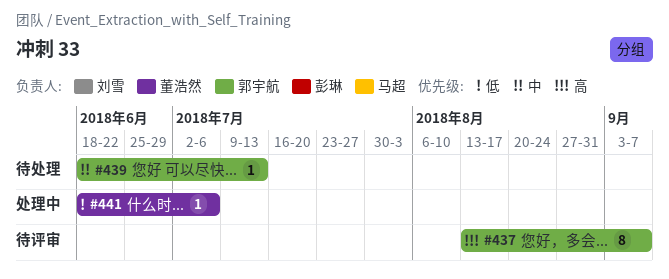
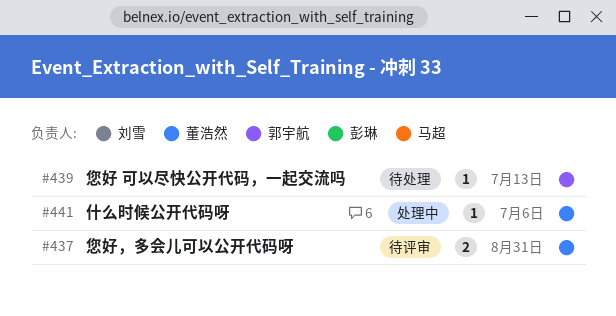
#437, owner: 郭宇航 -> 董浩然
#437, estimate: 8 -> 2
#437, due: Sep 7 -> Aug 31

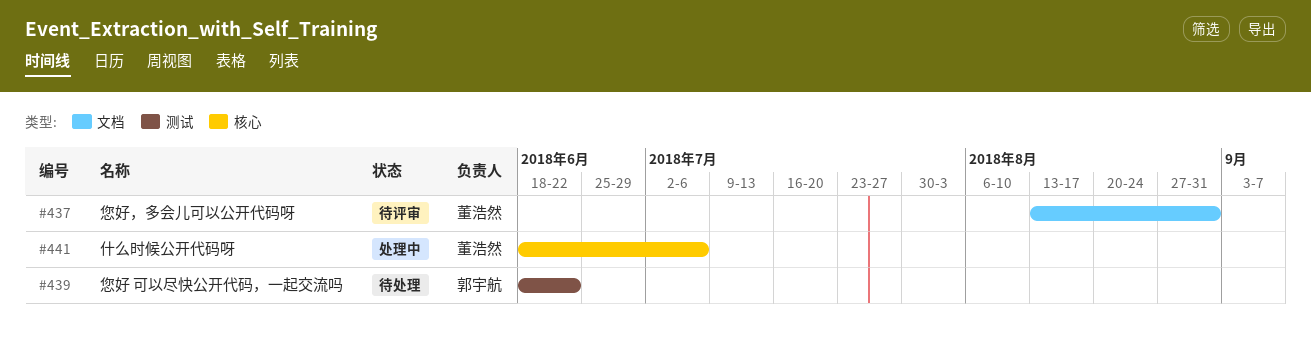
#439, due: Jul 13 -> Jun 22

